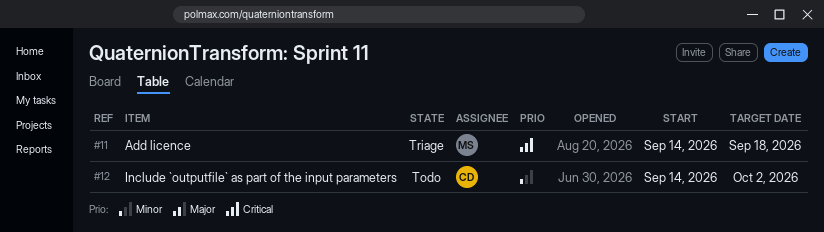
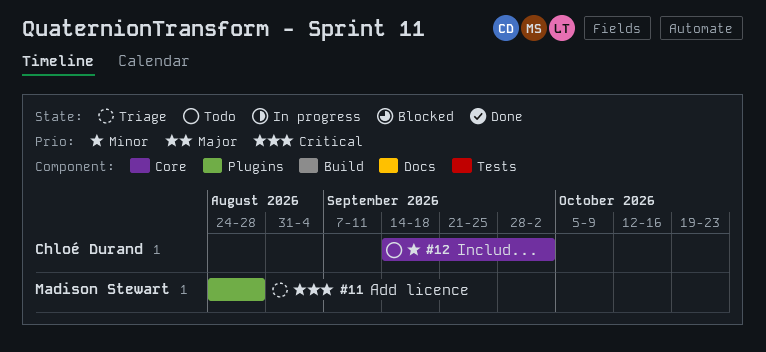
#11, start: Sep 14 -> Aug 24
#11, due: Sep 18 -> Aug 28

